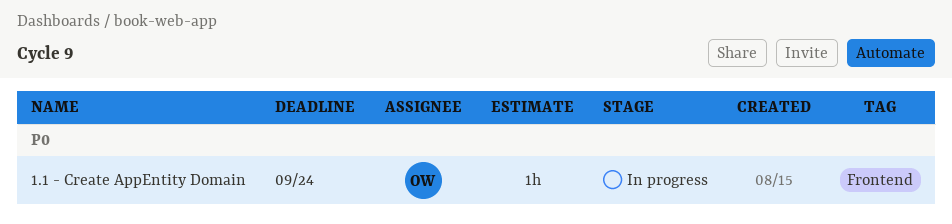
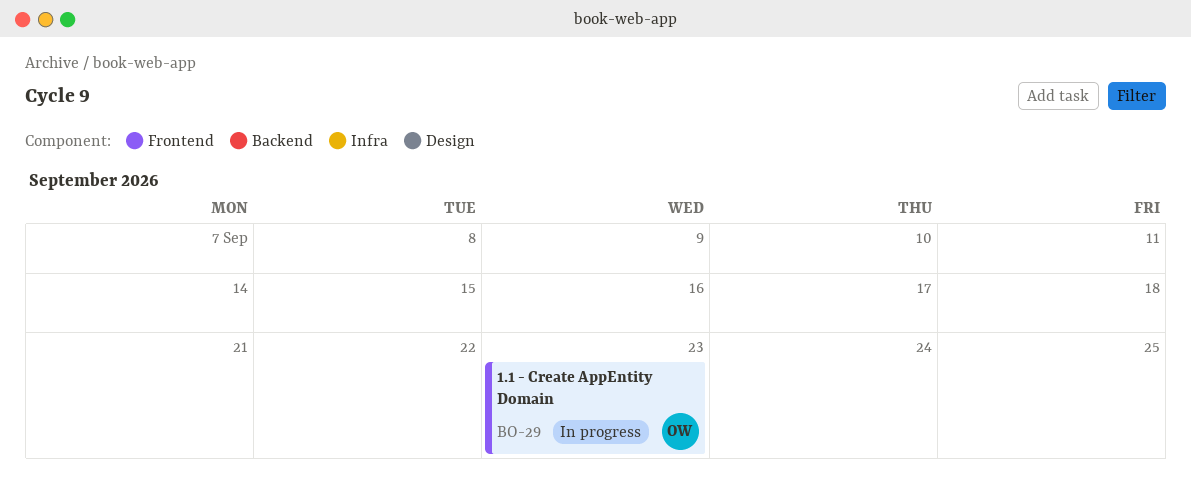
1.1 - Create AppEntity Domain, due: Sep 24 -> Sep 23

